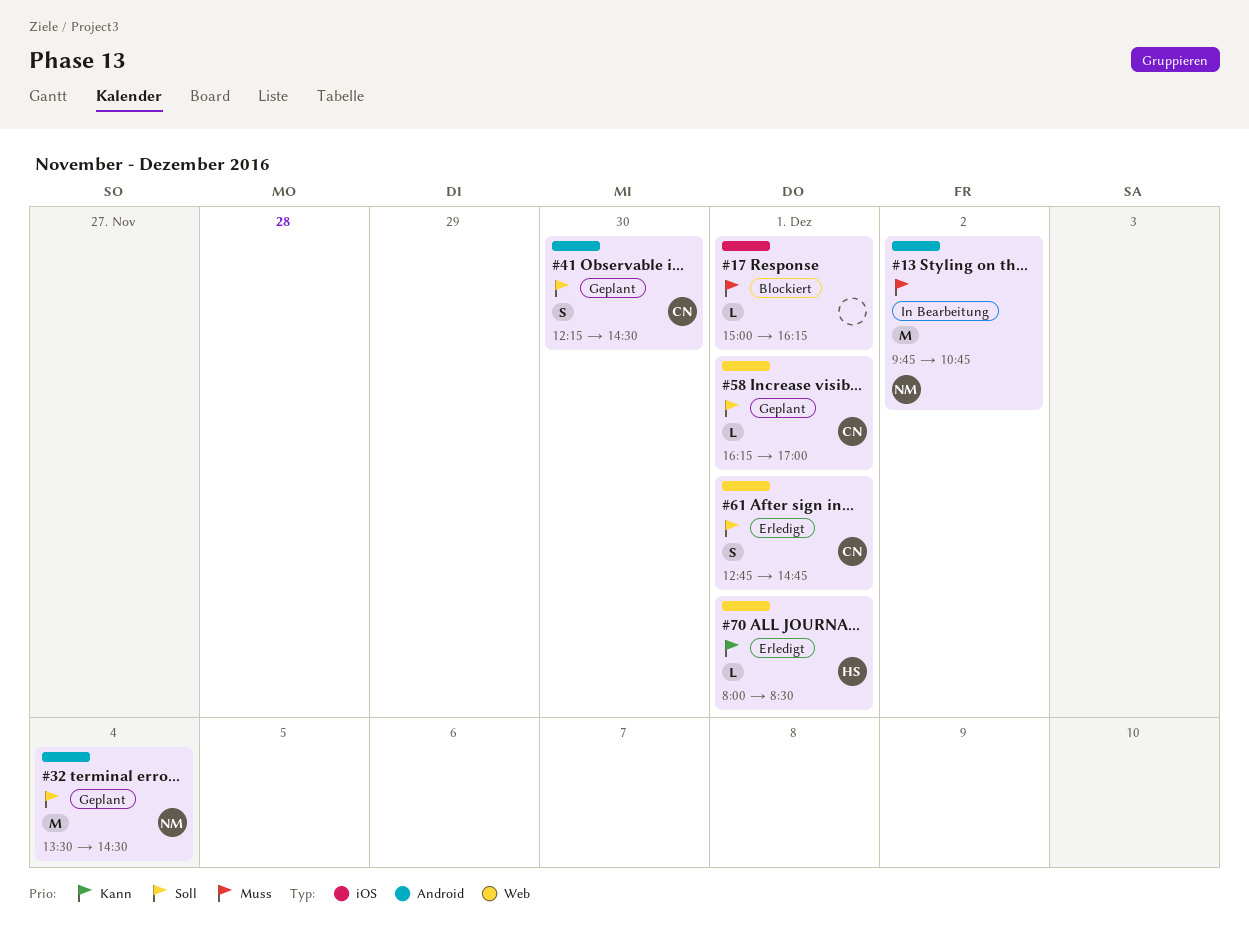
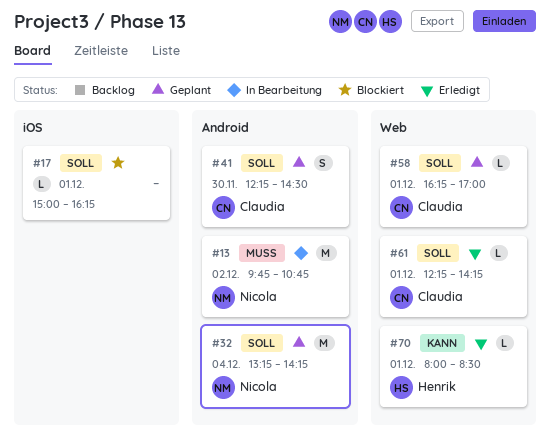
#17, priority: Muss -> Soll
#32, begins: 13:30 -> 13:15
#32, ends: 14:30 -> 14:15
#61, estimate: S -> L
#61, begins: 12:45 -> 12:15
#61, ends: 14:45 -> 14:15

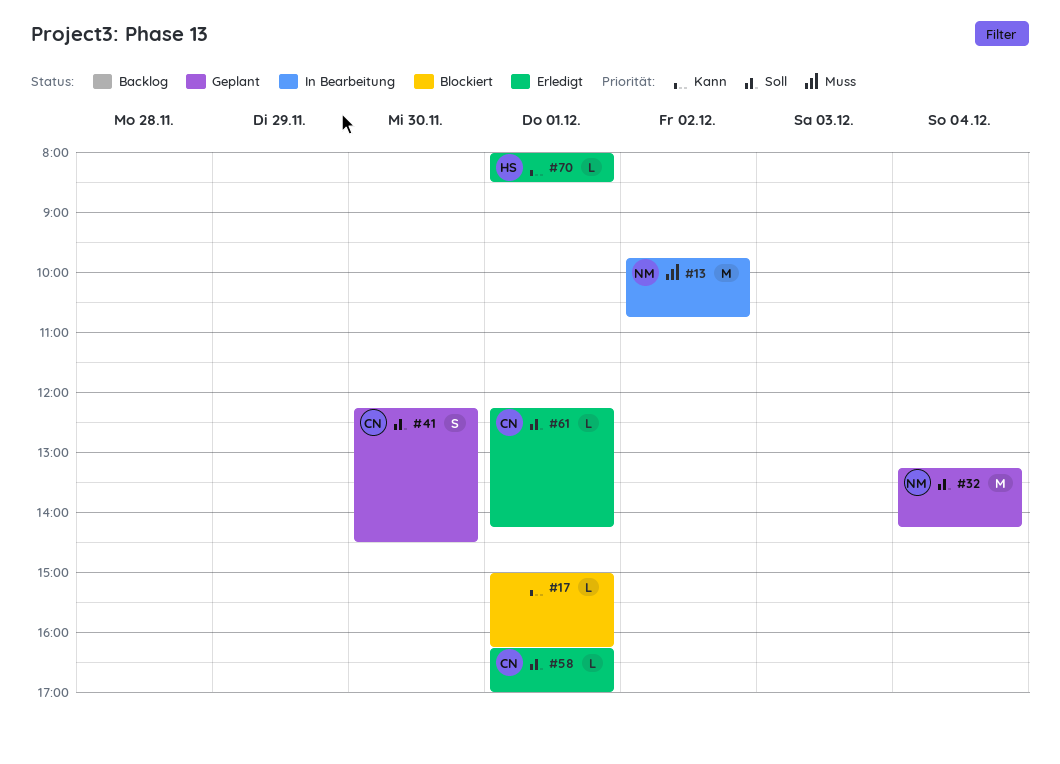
#17, priority: Soll -> Kann
#58, status: Geplant -> Erledigt

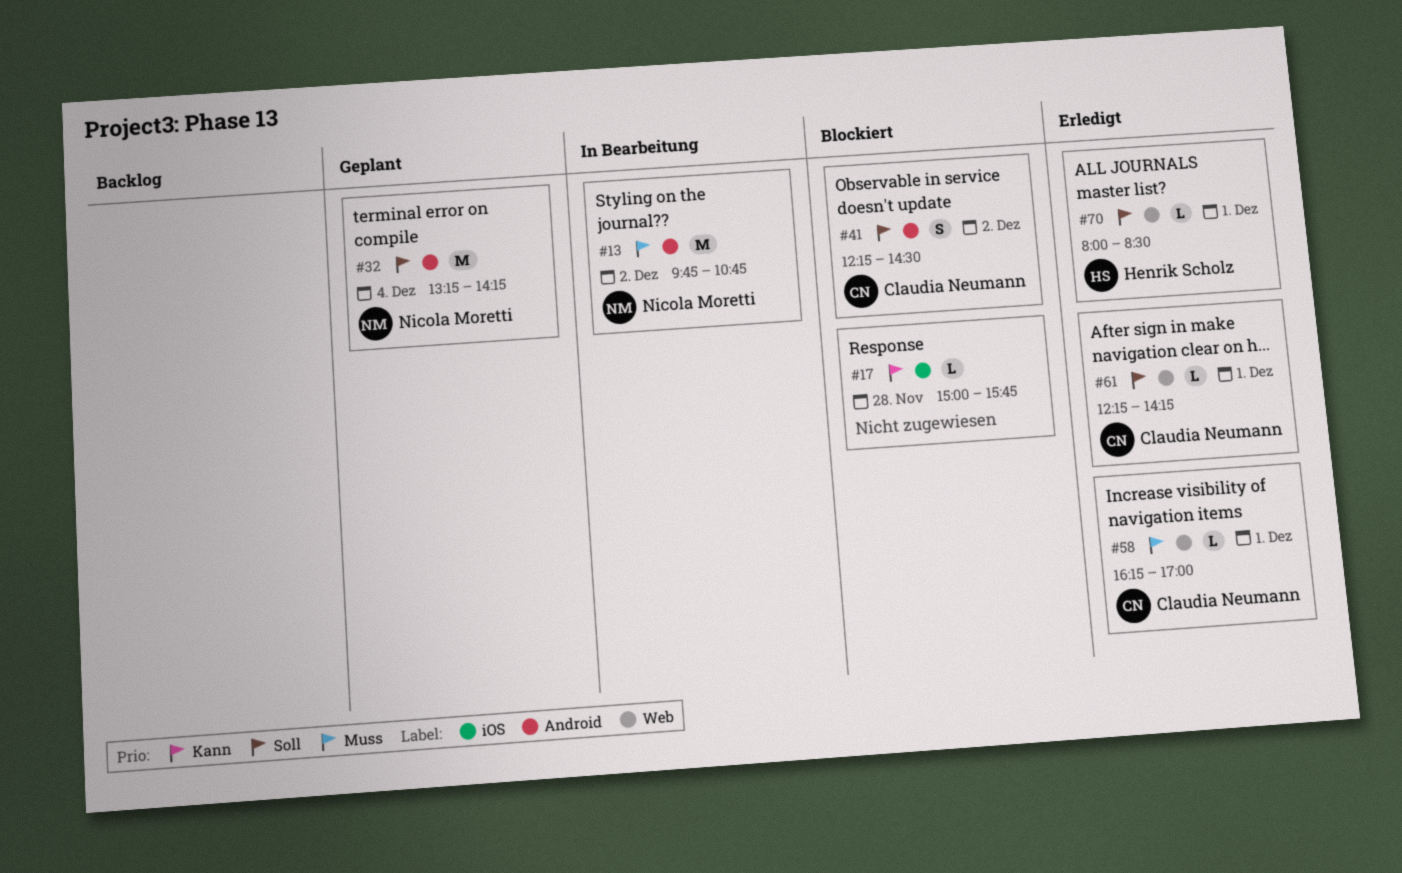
#17, day: Dec 1 -> Nov 28
#17, ends: 16:15 -> 15:45
#41, status: Geplant -> Blockiert
#41, day: Nov 30 -> Dec 2
#58, priority: Soll -> Muss
#70, priority: Kann -> Soll

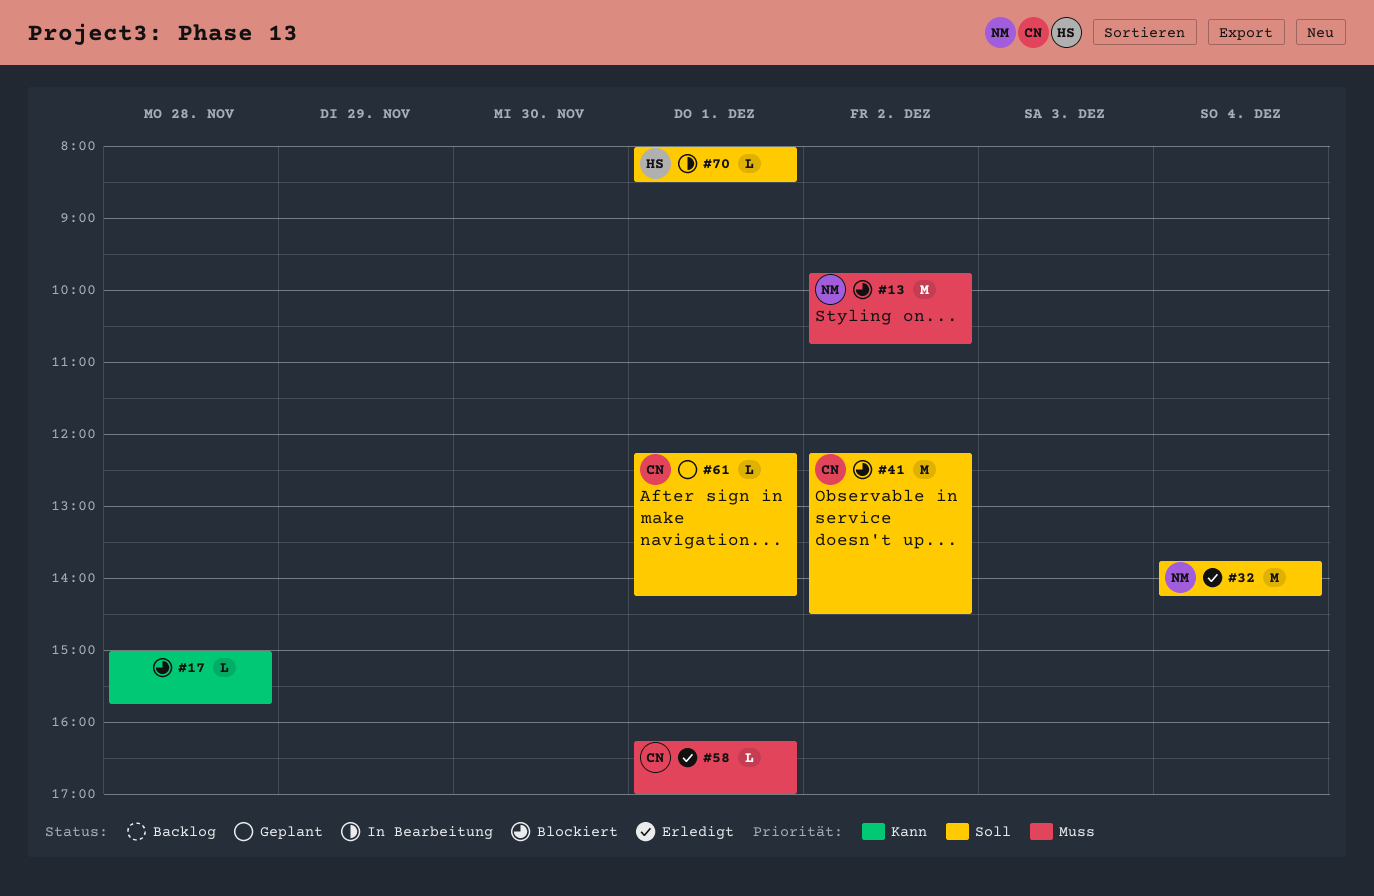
#13, status: In Bearbeitung -> Blockiert
#32, status: Geplant -> Erledigt
#32, begins: 13:15 -> 13:45
#41, estimate: S -> M
#61, status: Erledigt -> Geplant
#70, status: Erledigt -> In Bearbeitung

